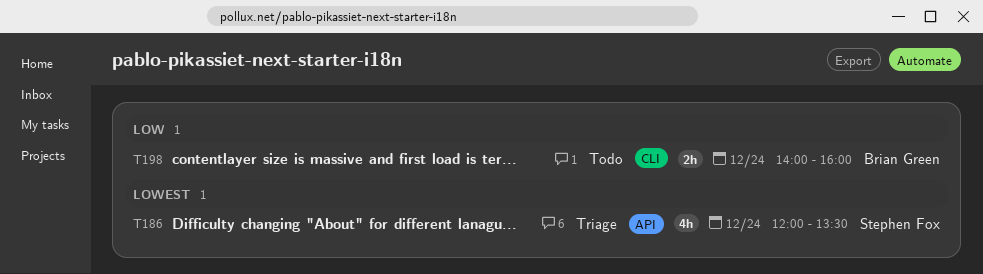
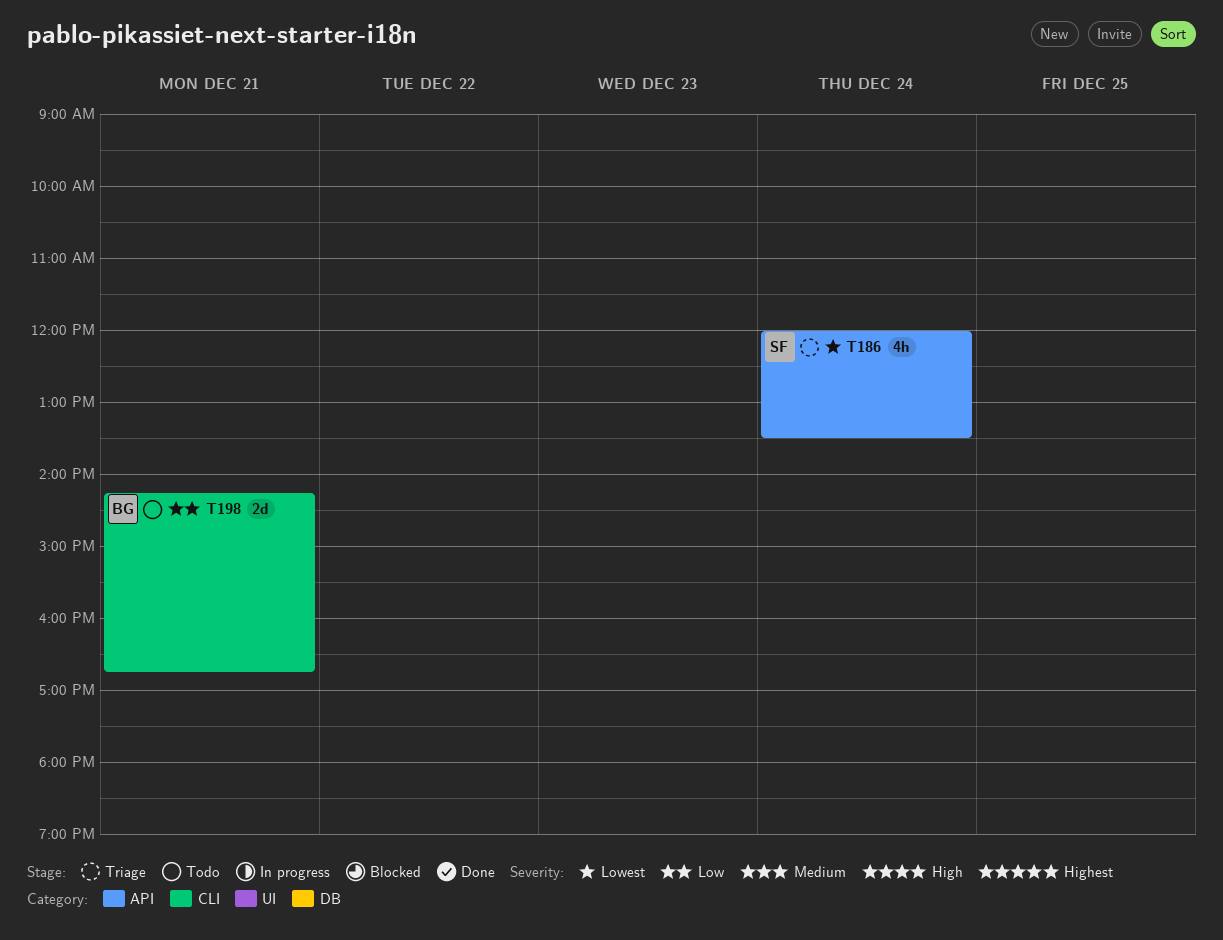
T198, estimate: 2h -> 2d
T198, day: Dec 24 -> Dec 21
T198, begins: 14:00 -> 14:15
T198, ends: 16:00 -> 16:45

